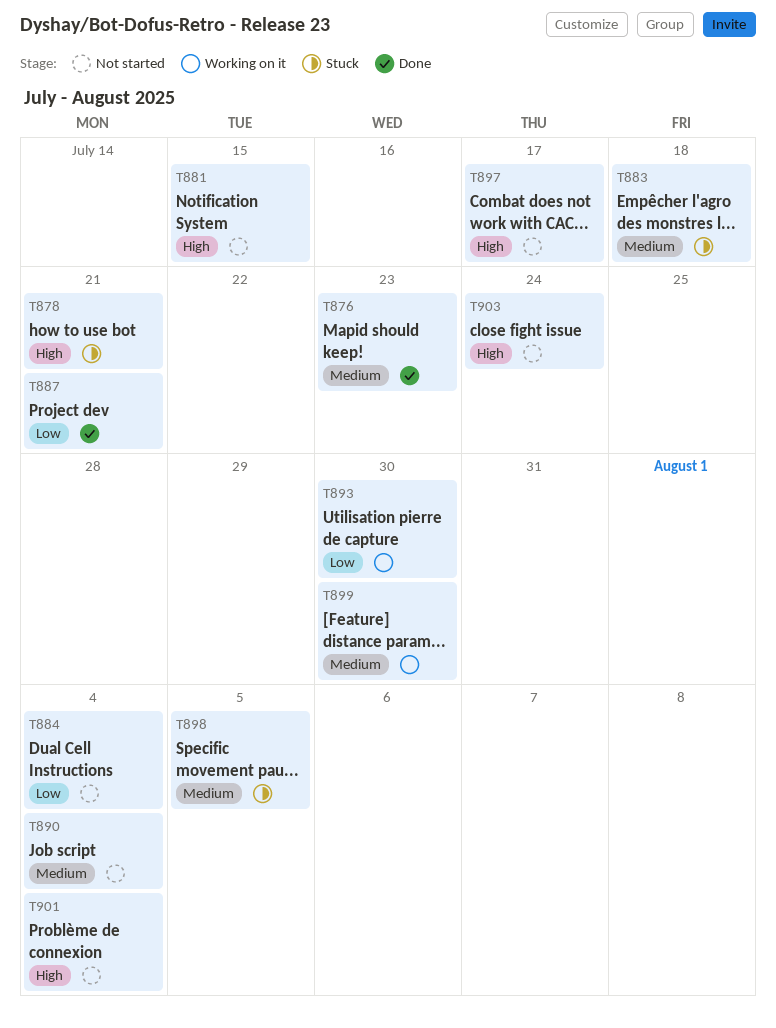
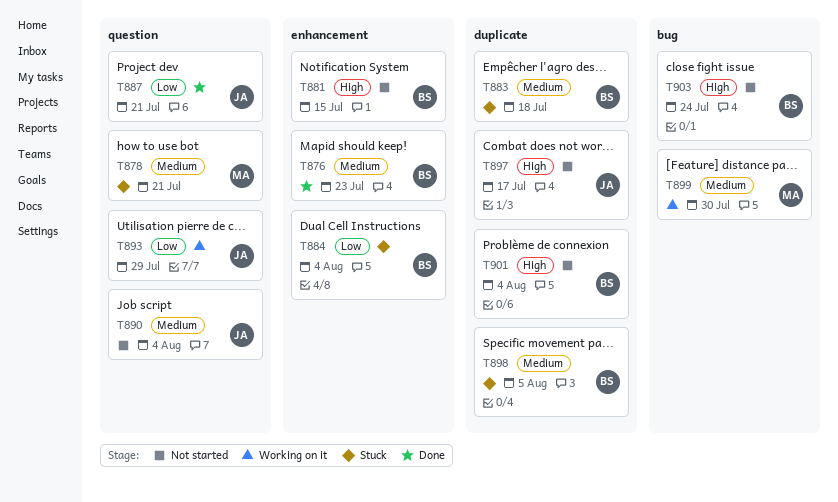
T878, priority: High -> Medium
T884, status: Not started -> Stuck
T893, due: Jul 30 -> Jul 29

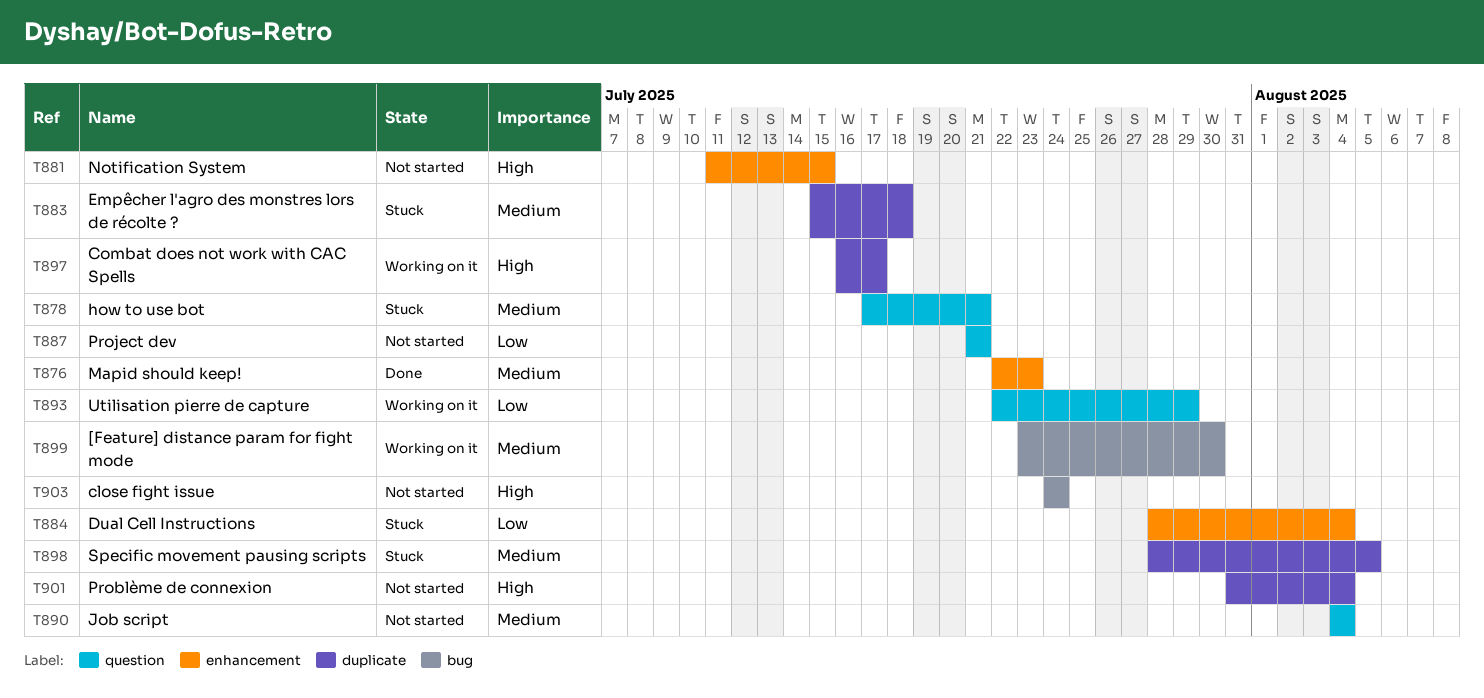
T887, status: Done -> Not started
T897, status: Not started -> Working on it

